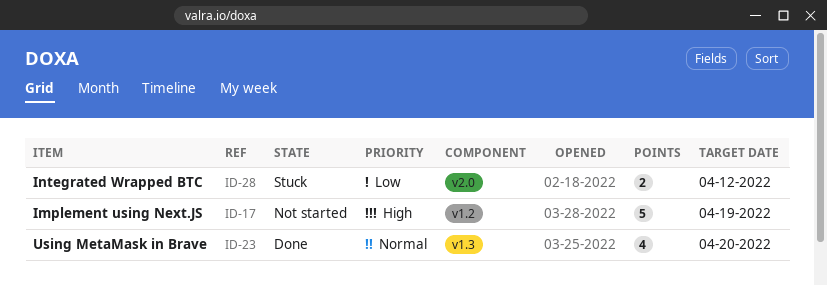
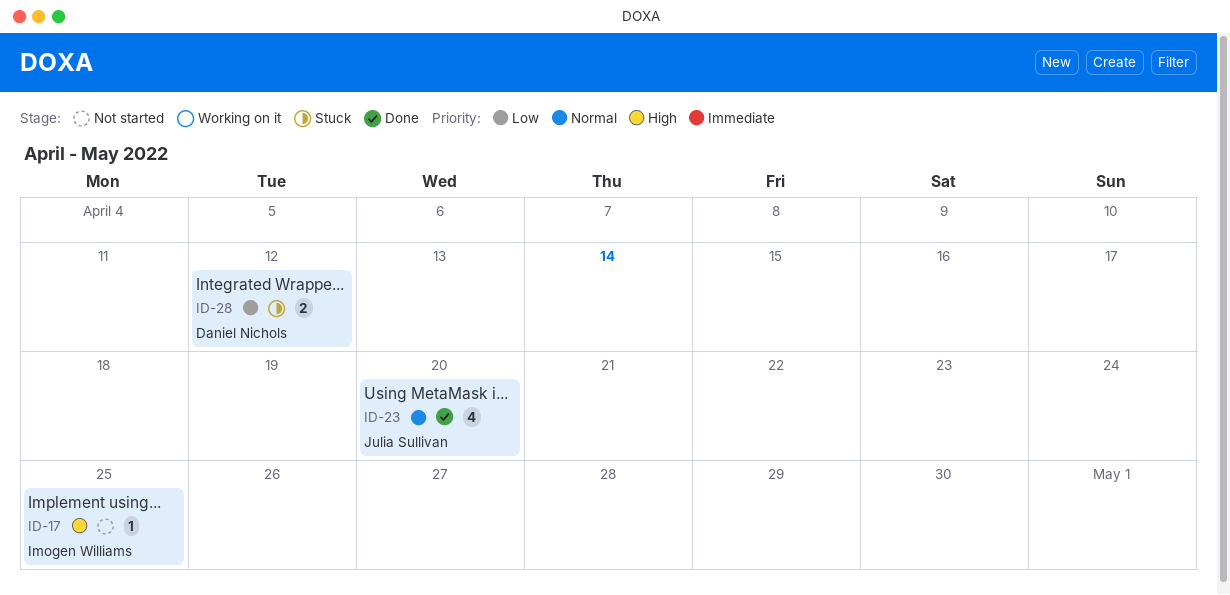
ID-17, estimate: 5 -> 1
ID-17, due: Apr 19 -> Apr 25

